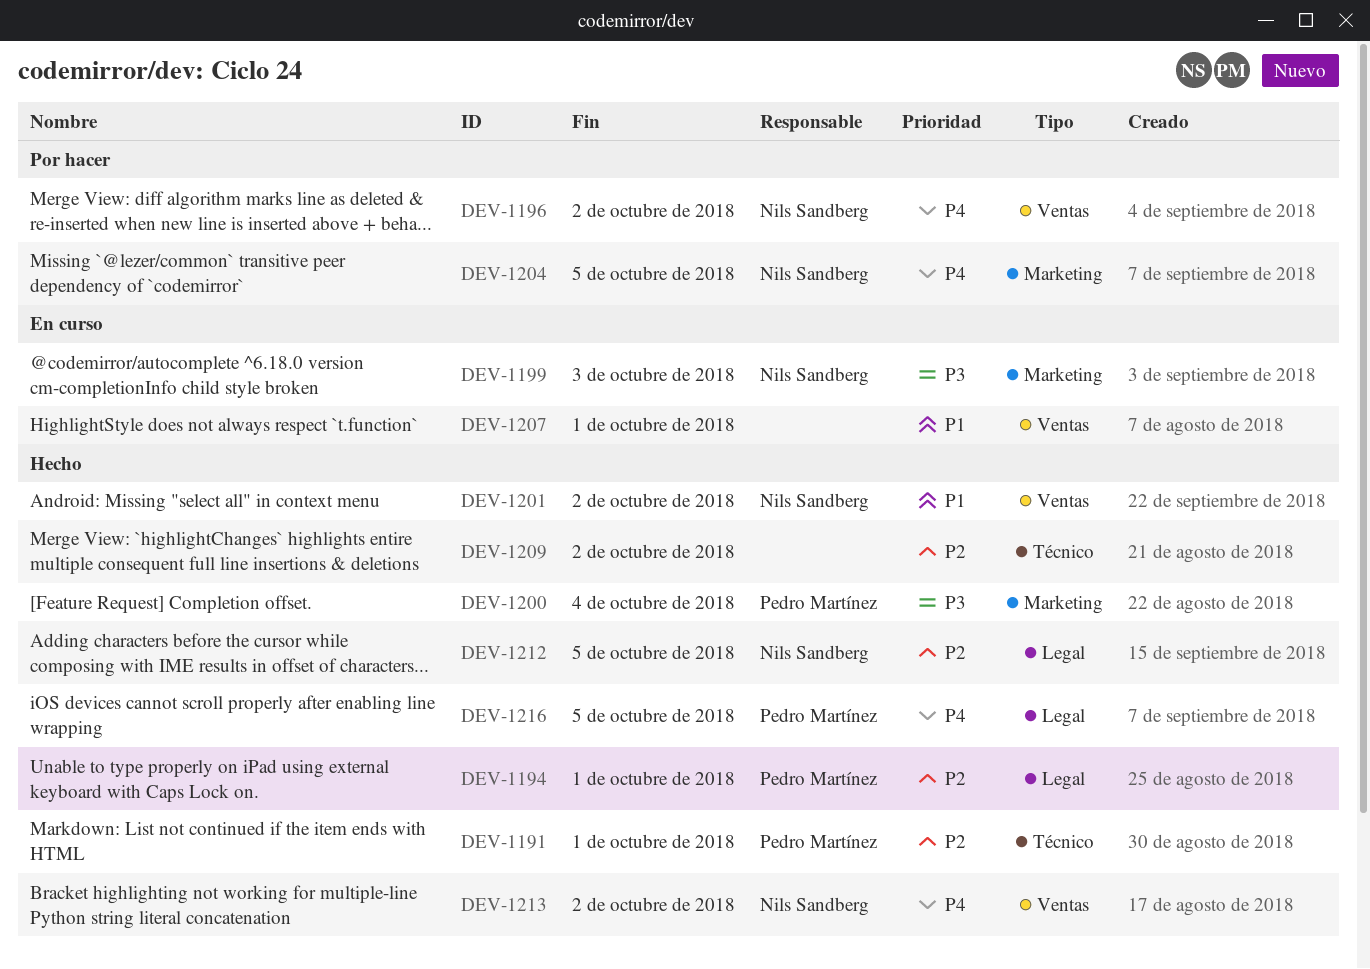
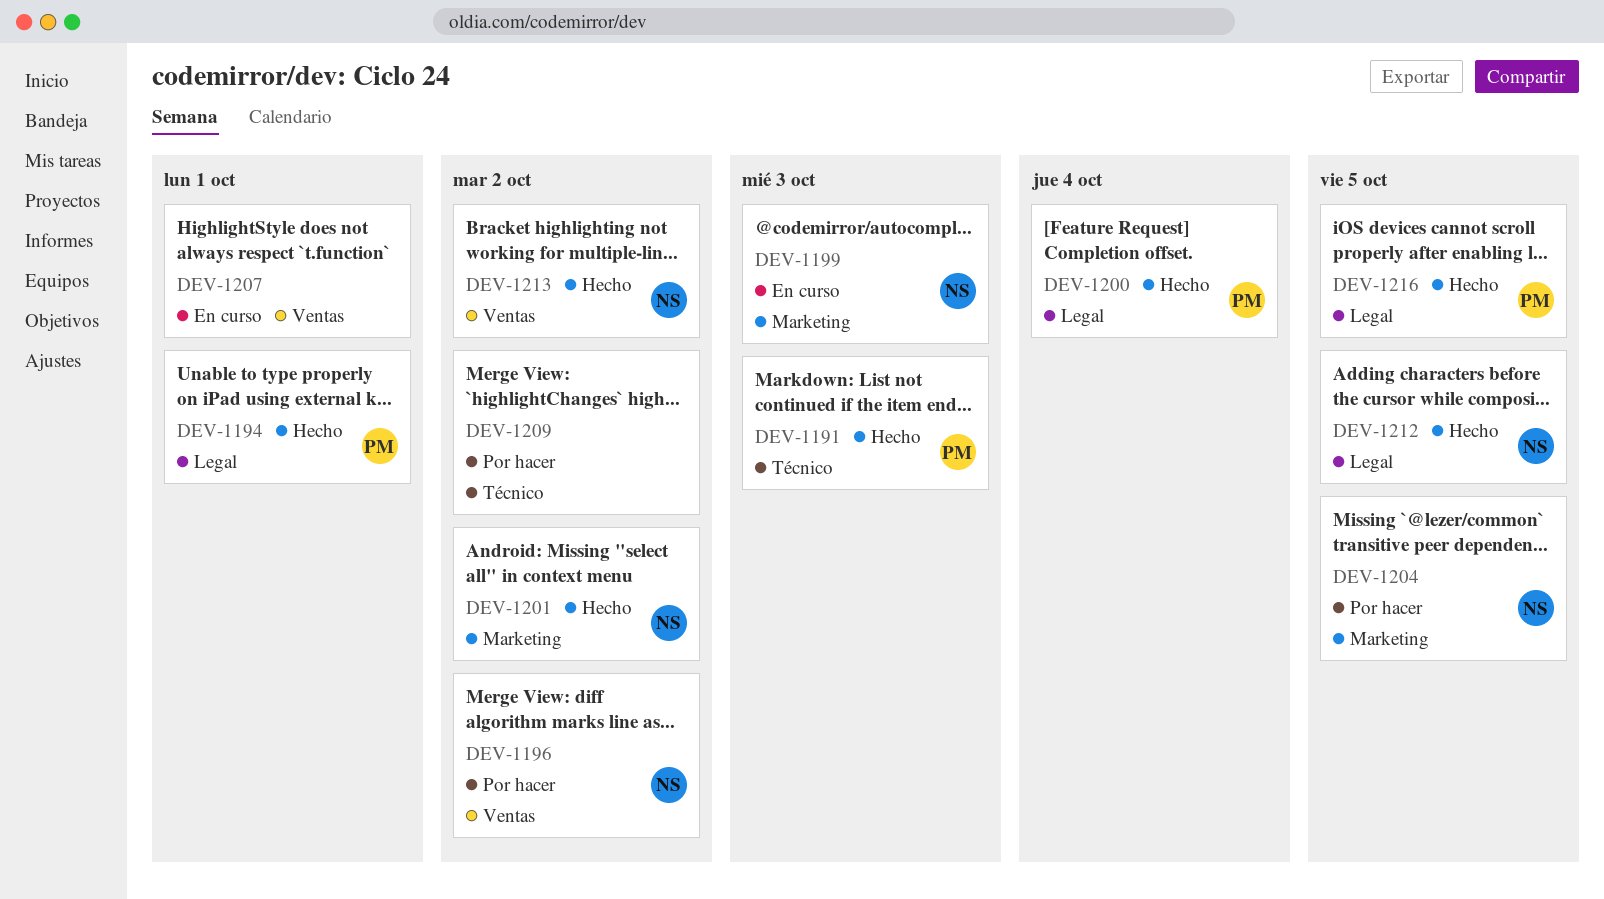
DEV-1191, due: Oct 1 -> Oct 3
DEV-1200, label: Marketing -> Legal
DEV-1201, label: Ventas -> Marketing
DEV-1209, status: Hecho -> Por hacer

